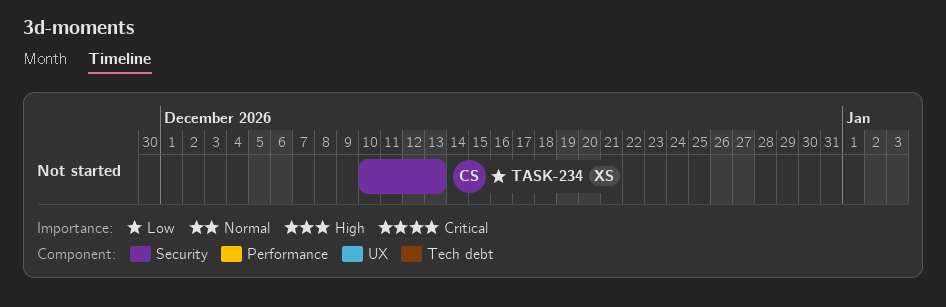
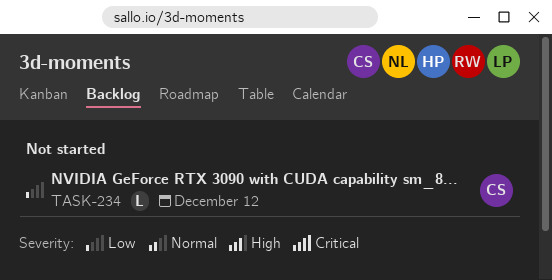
TASK-234, estimate: XS -> L
TASK-234, due: Dec 13 -> Dec 12

